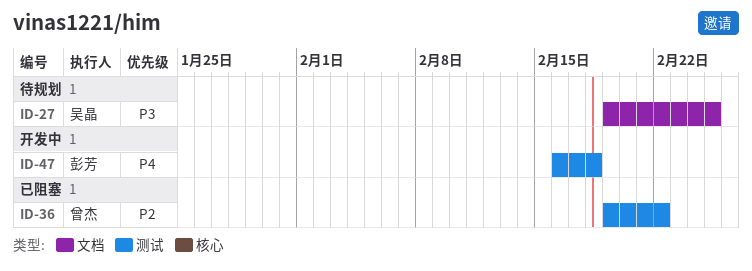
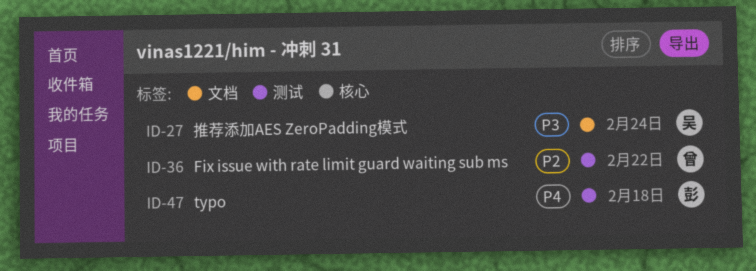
ID-27, due: Feb 25 -> Feb 24

